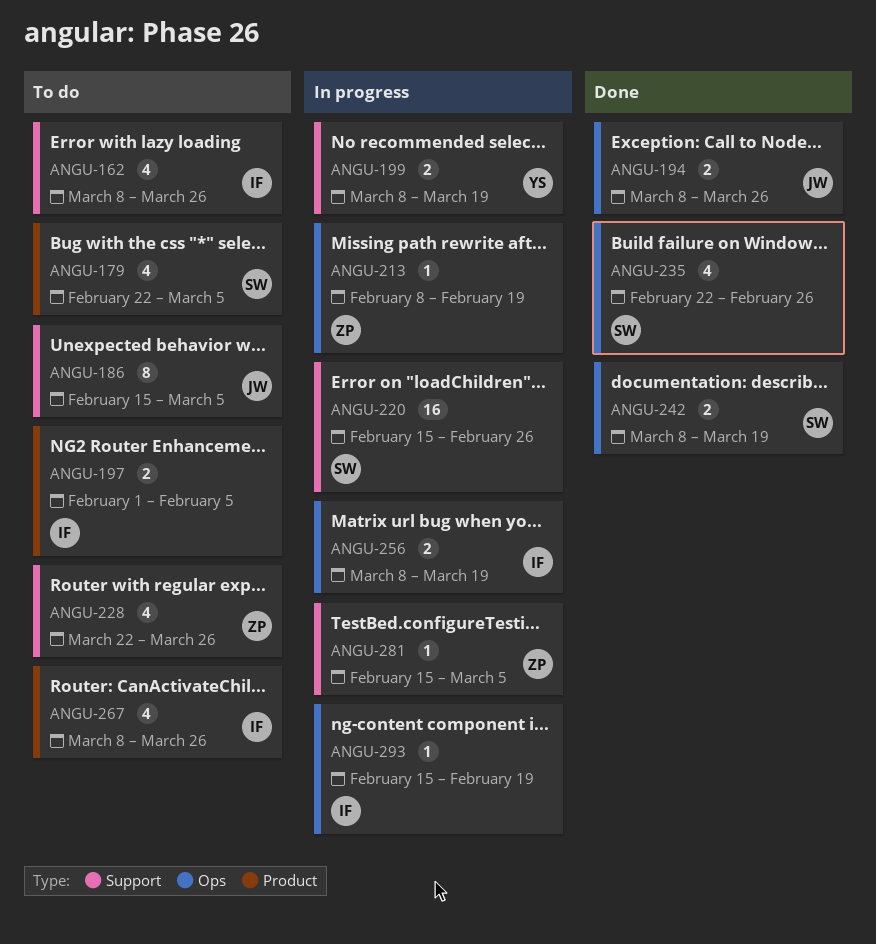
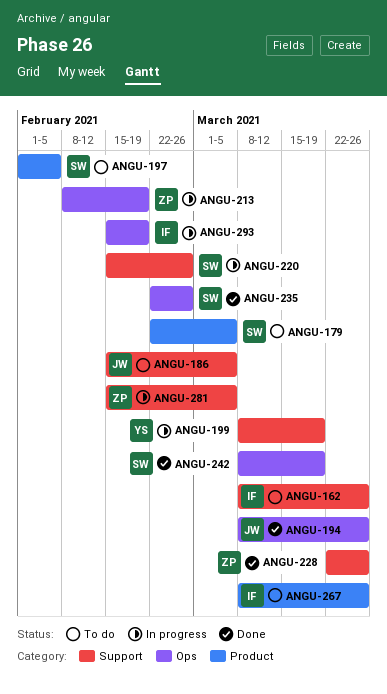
ANGU-197, owner: IF -> SW
ANGU-228, status: To do -> Done
ANGU-256: present -> none

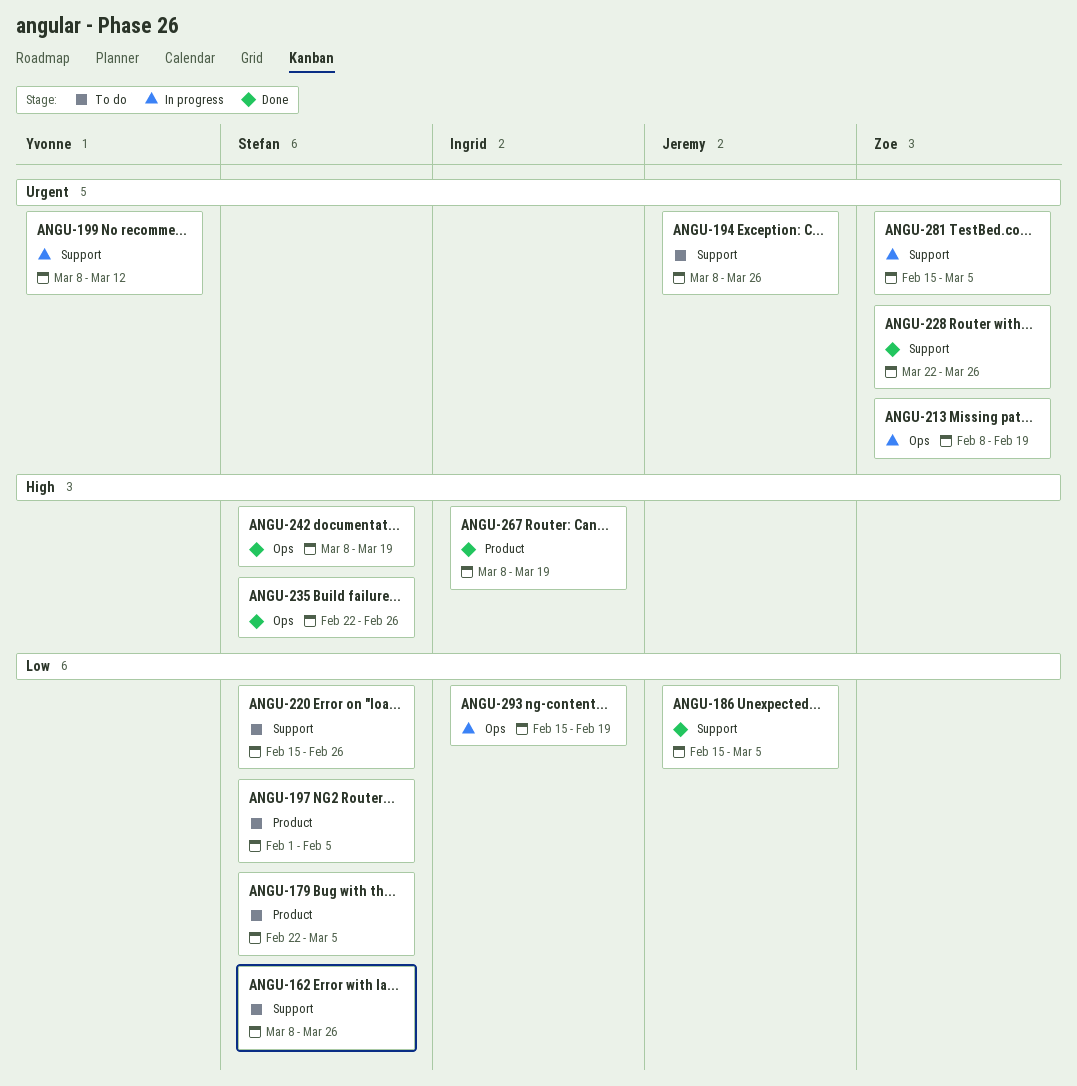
ANGU-162, owner: Ingrid -> Stefan
ANGU-186, status: To do -> Done
ANGU-194, status: Done -> To do
ANGU-194, label: Ops -> Support
ANGU-199, due: Mar 19 -> Mar 12
ANGU-220, status: In progress -> To do
ANGU-267, status: To do -> Done
ANGU-267, due: Mar 26 -> Mar 19

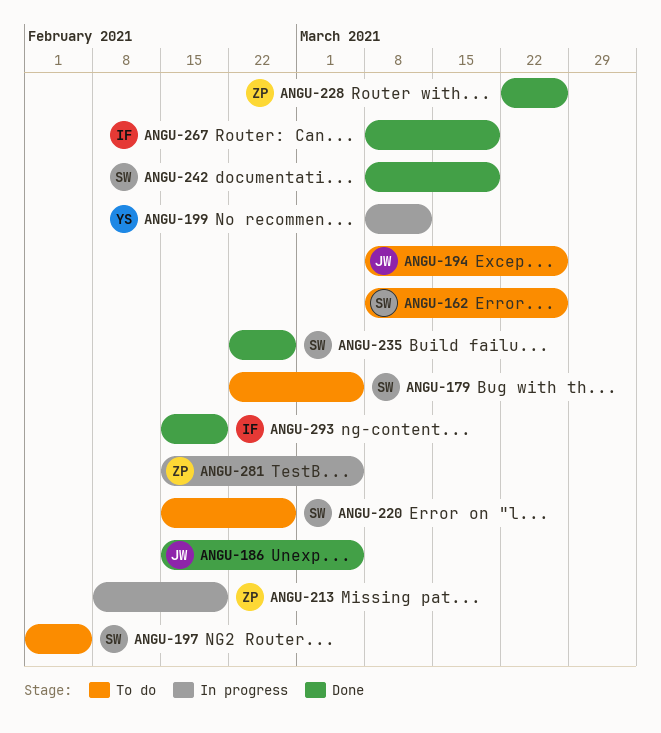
ANGU-293, status: In progress -> Done

